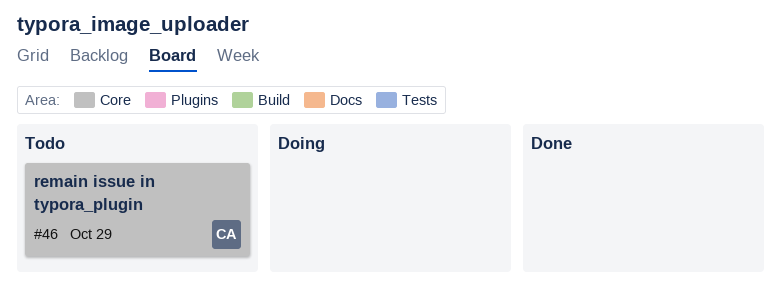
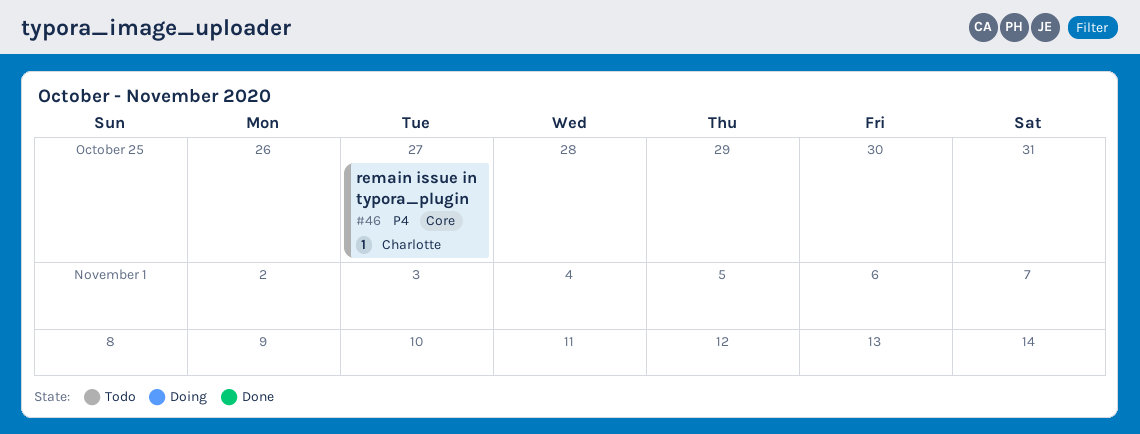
#46, due: Oct 29 -> Oct 27

